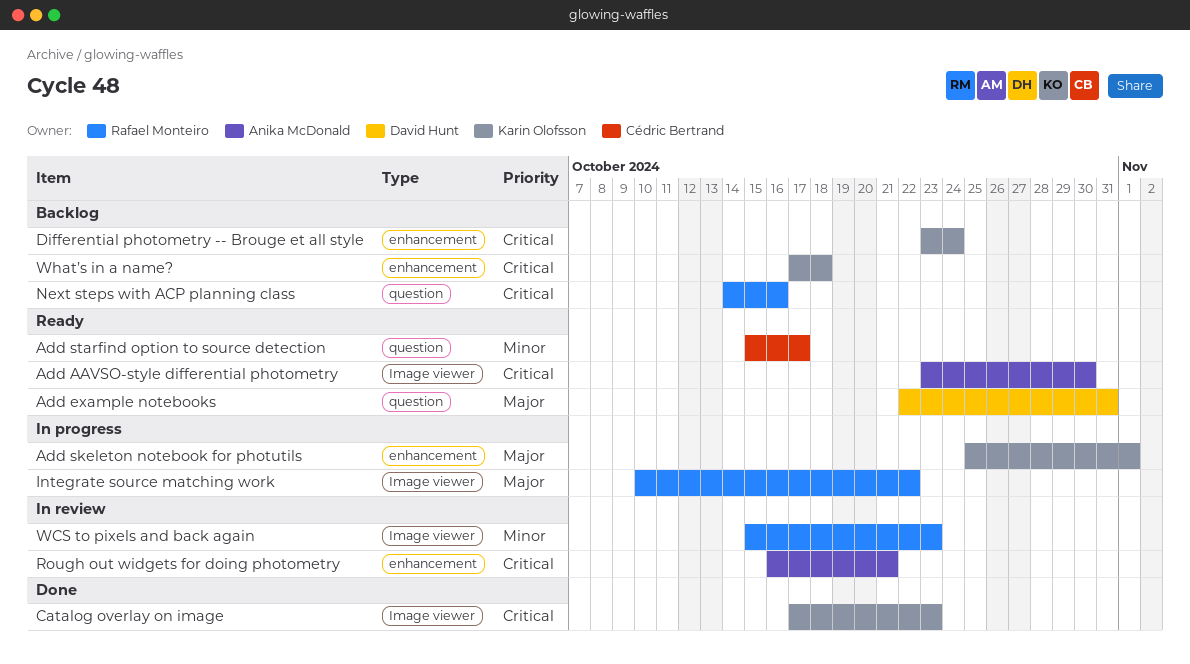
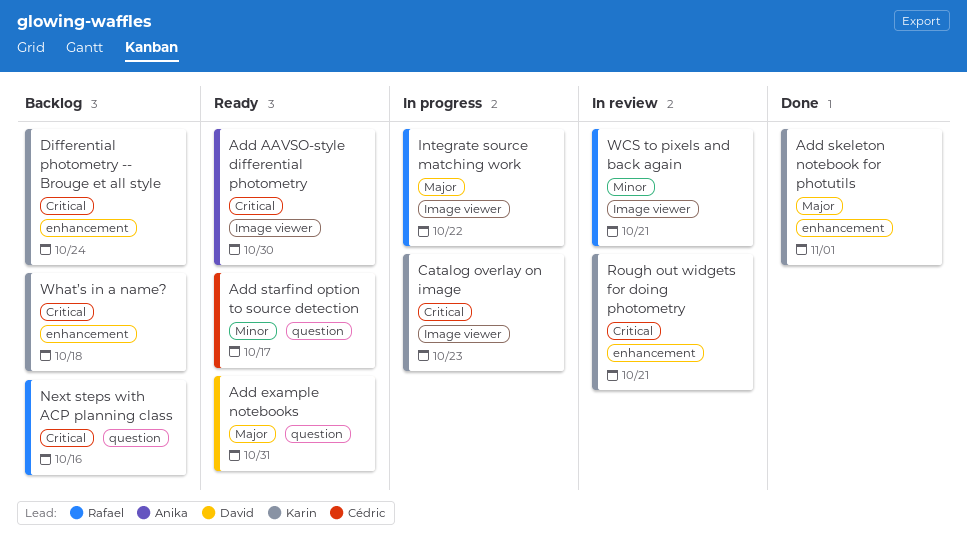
Add skeleton notebook for photutils, status: In progress -> Done
Catalog overlay on image, status: Done -> In progress
Rough out widgets for doing photometry, owner: Anika McDonald -> Karin Olofsson
WCS to pixels and back again, due: Oct 23 -> Oct 21

